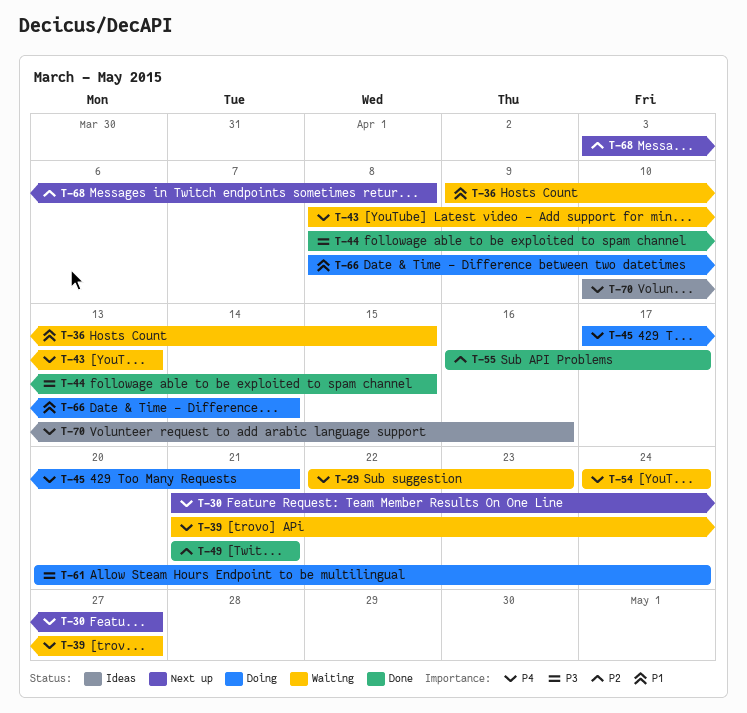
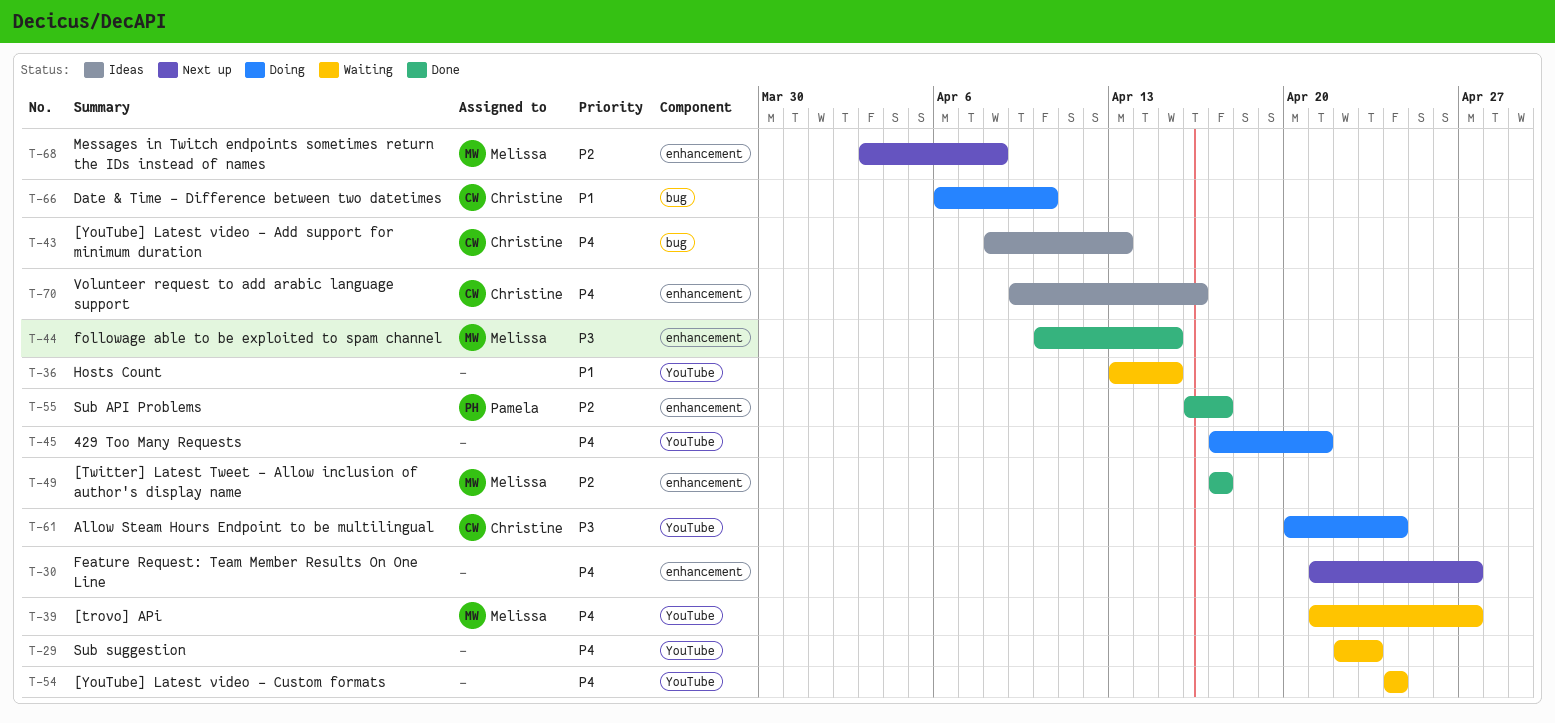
T-36, start: Apr 9 -> Apr 13
T-43, status: Waiting -> Ideas
T-44, start: Apr 8 -> Apr 10
T-49, start: Apr 21 -> Apr 17
T-49, due: Apr 21 -> Apr 17
T-66, start: Apr 8 -> Apr 6
T-66, due: Apr 14 -> Apr 10
T-70, start: Apr 10 -> Apr 9

